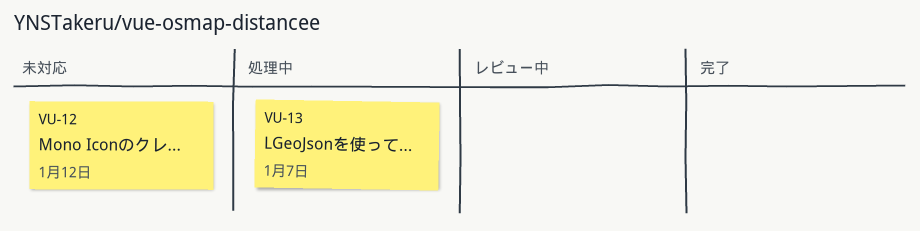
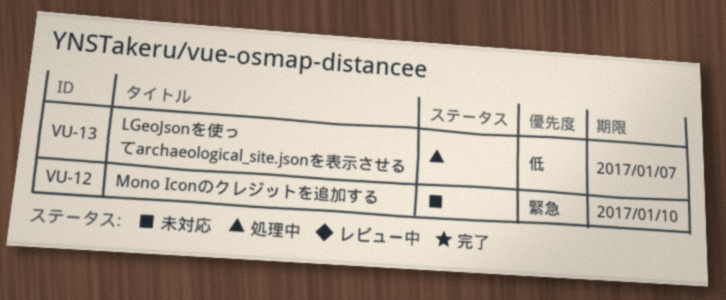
VU-12, due: Jan 12 -> Jan 10

